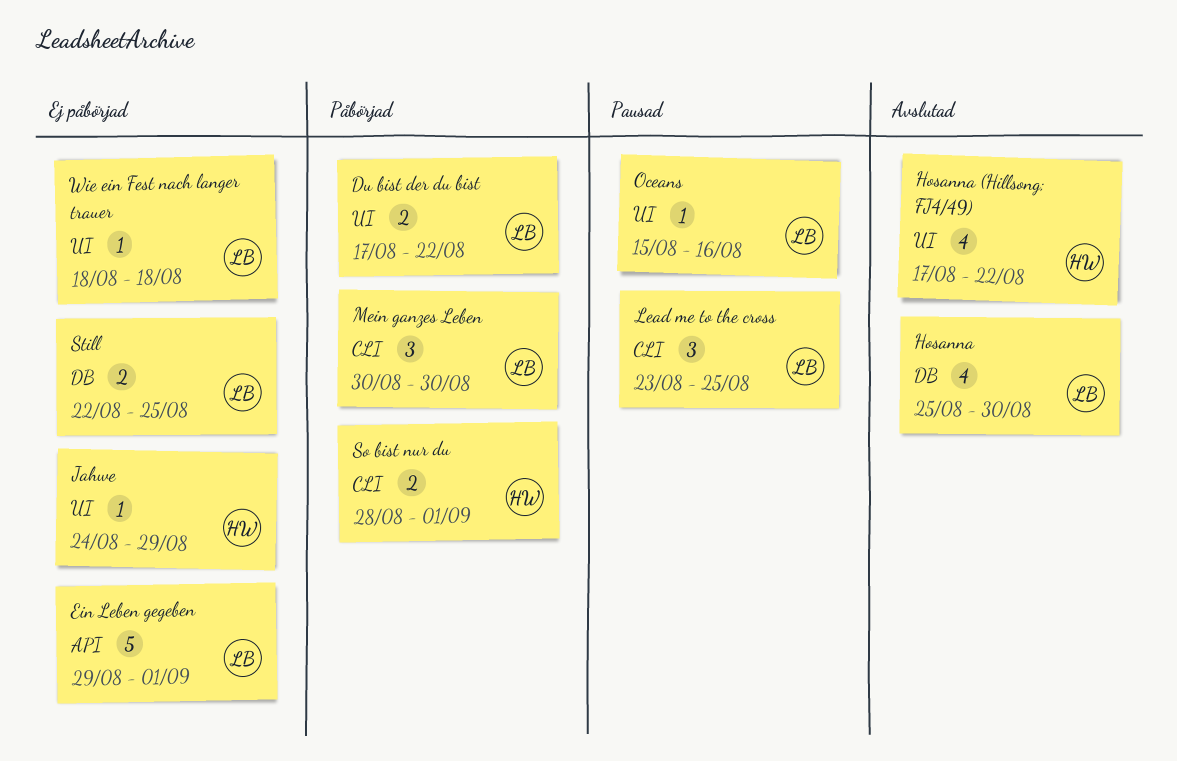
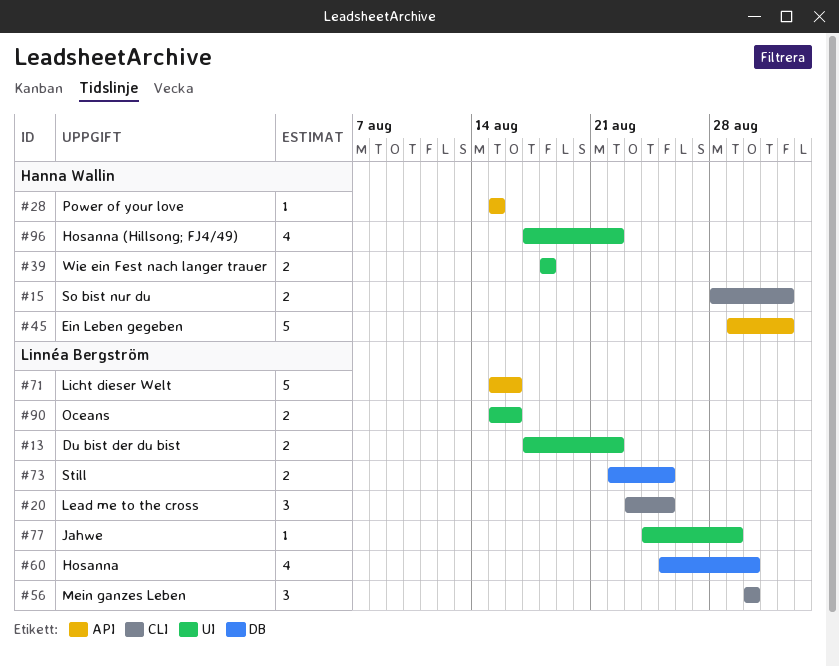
Ein Leben gegeben, owner: Linnéa Bergström -> Hanna Wallin
Jahwe, owner: Hanna Wallin -> Linnéa Bergström
Licht dieser Welt: none -> present
Oceans, estimate: 1 -> 2
Power of your love: none -> present
Wie ein Fest nach langer trauer, owner: Linnéa Bergström -> Hanna Wallin
Wie ein Fest nach langer trauer, estimate: 1 -> 2

